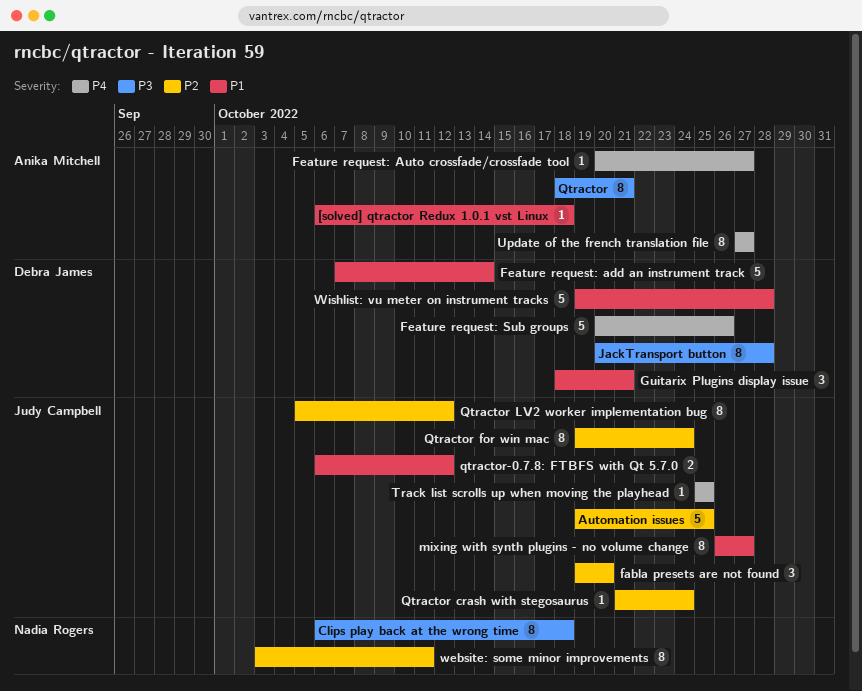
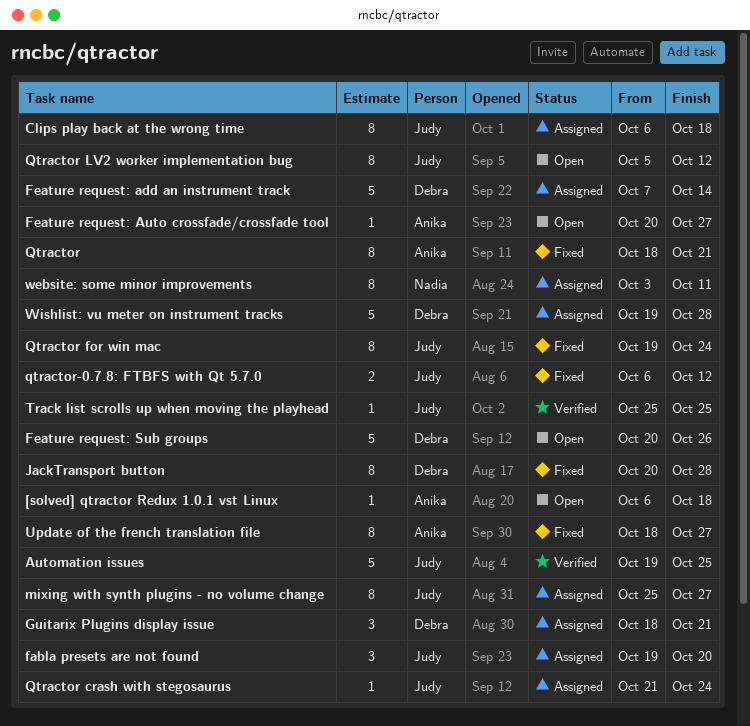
Clips play back at the wrong time, owner: Nadia Rogers -> Judy Campbell
mixing with synth plugins - no volume change, start: Oct 26 -> Oct 25
Update of the french translation file, start: Oct 27 -> Oct 18

